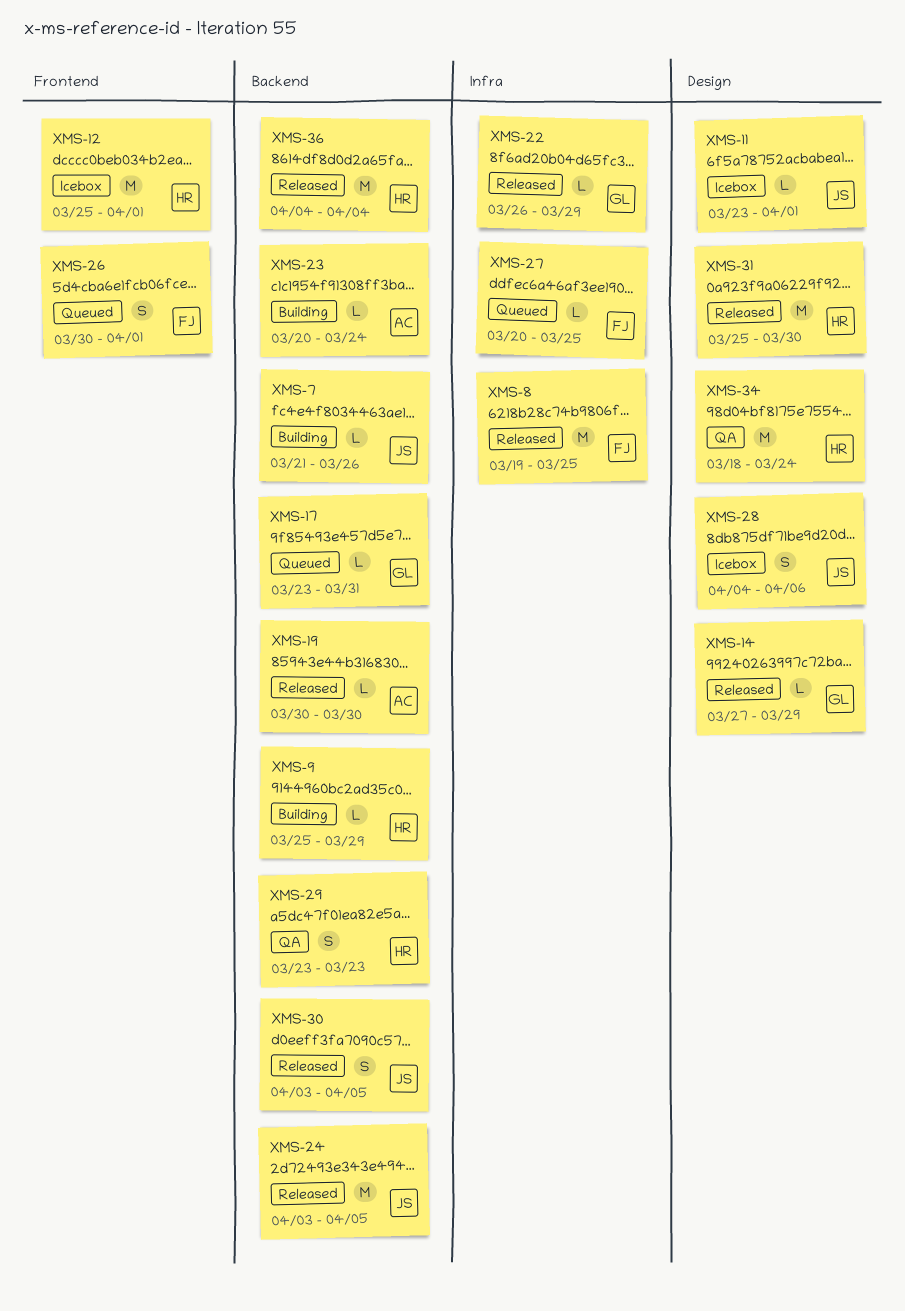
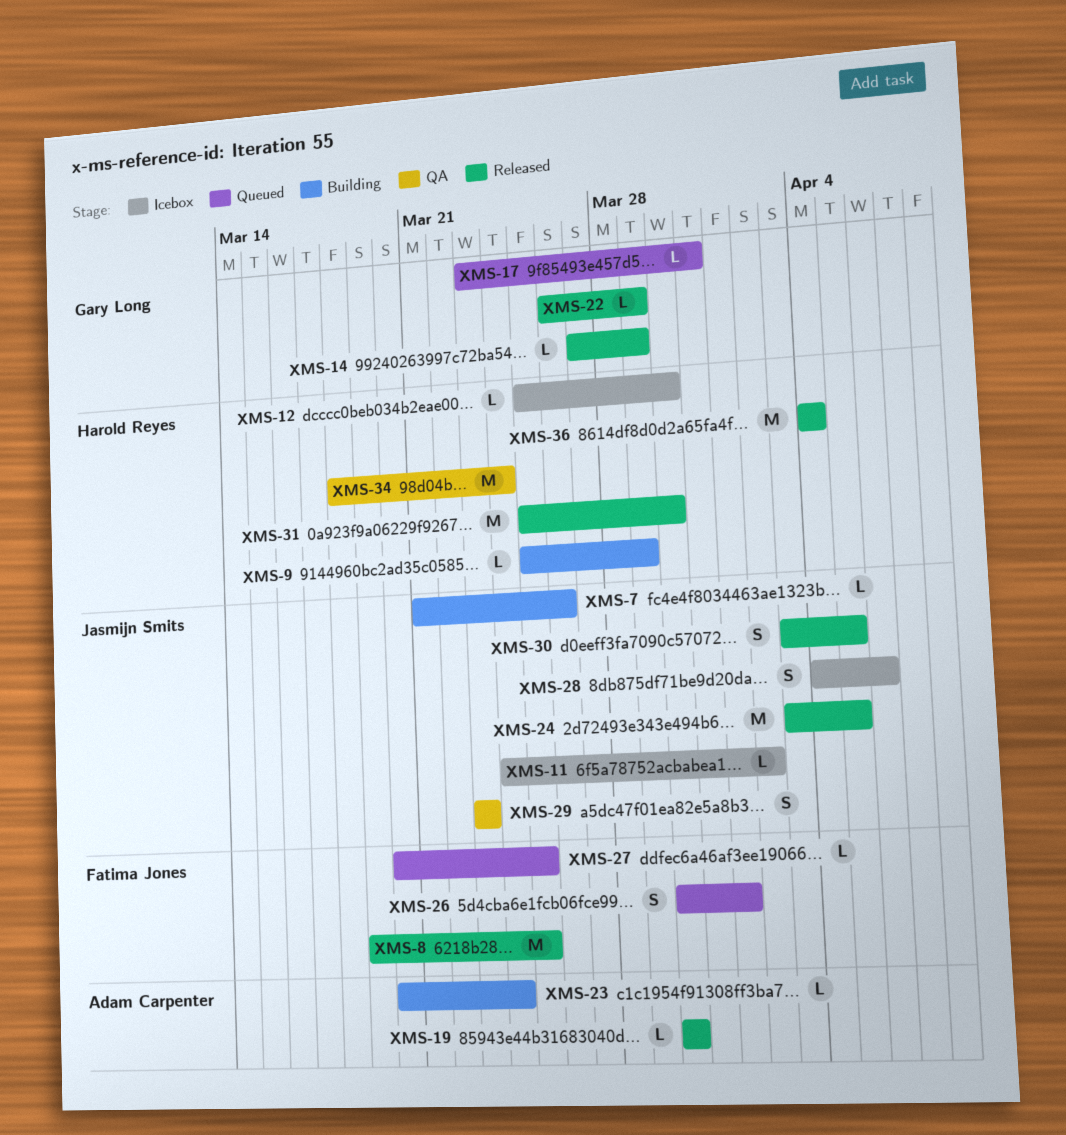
XMS-11, start: Mar 23 -> Mar 24
XMS-11, due: Apr 1 -> Apr 2
XMS-12, estimate: M -> L
XMS-12, due: Apr 1 -> Mar 30
XMS-29, owner: Harold Reyes -> Jasmijn Smits

